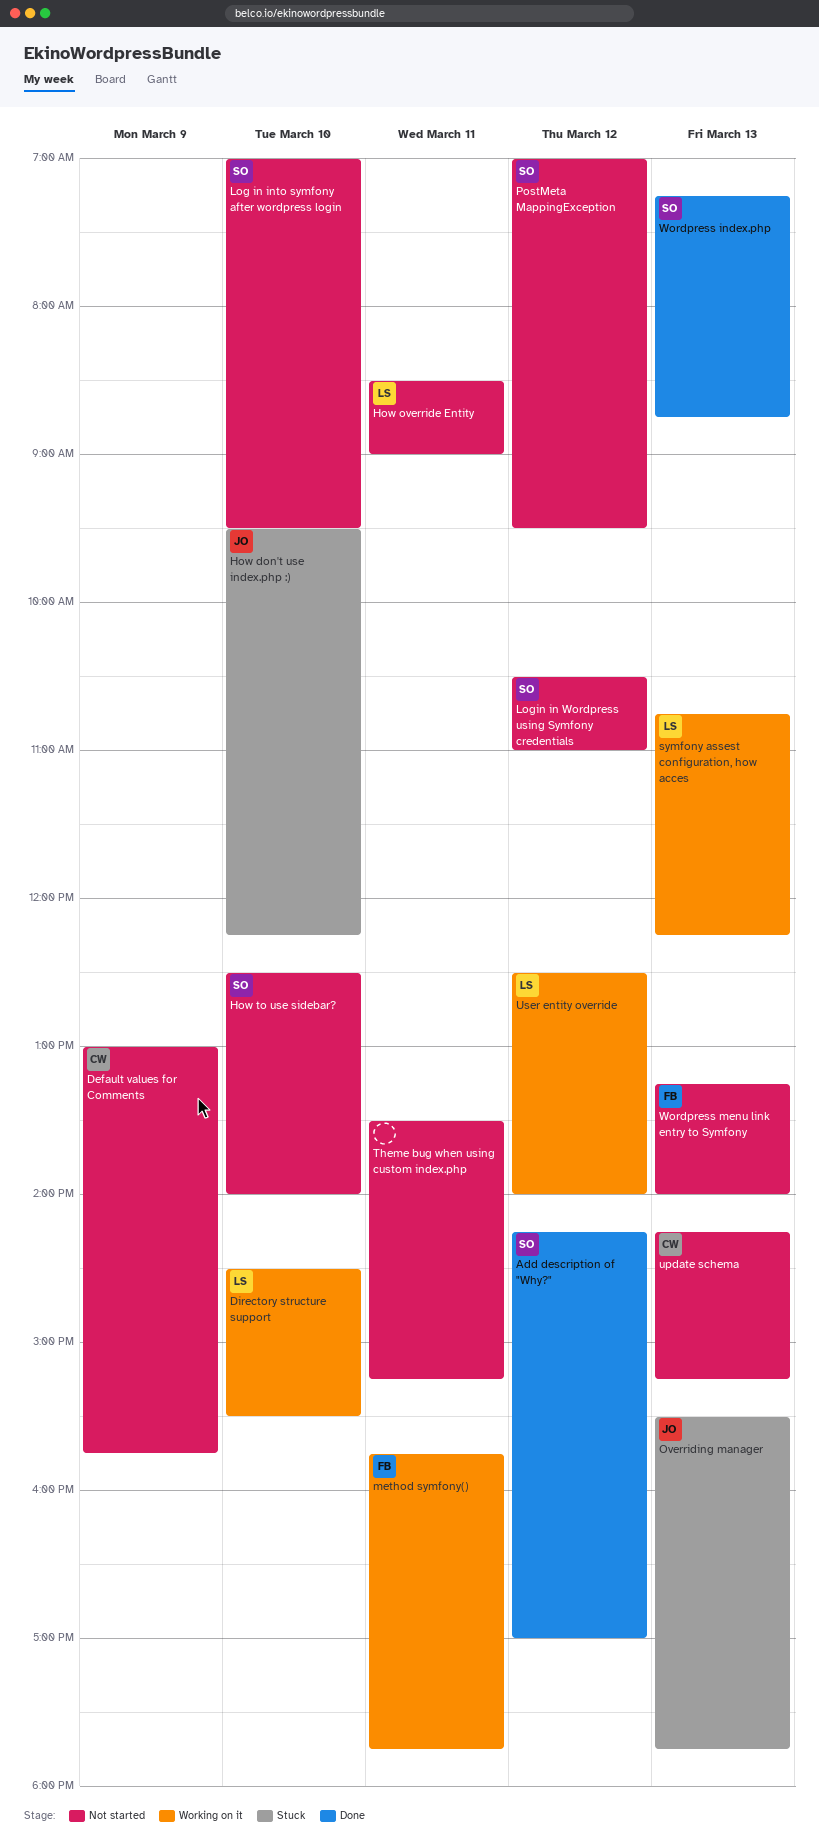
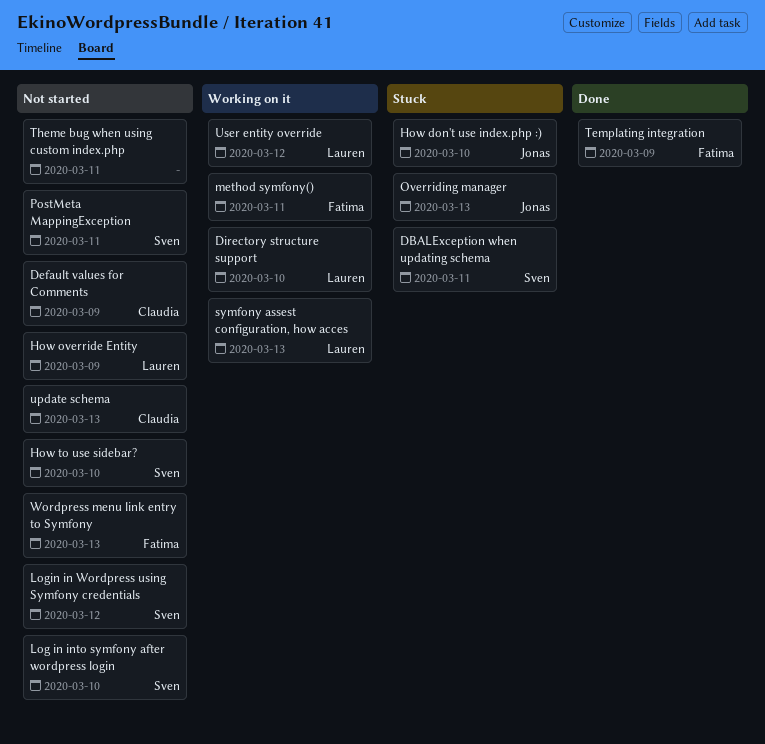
Add description of "Why?": present -> none
DBALException when updating schema: none -> present
How override Entity, day: Mar 11 -> Mar 9
PostMeta MappingException, day: Mar 12 -> Mar 11
Templating integration: none -> present
Wordpress index.php: present -> none

